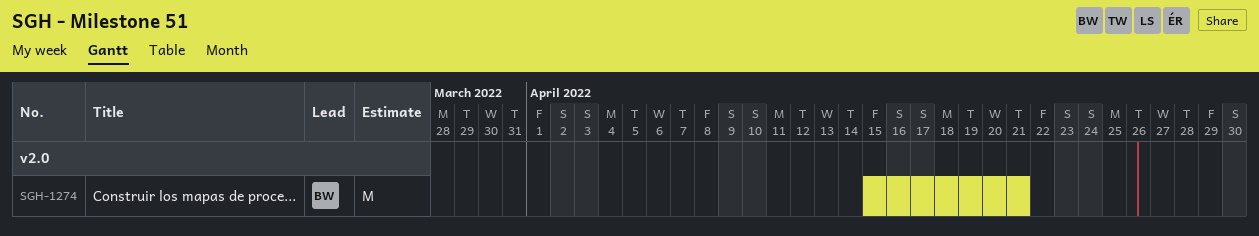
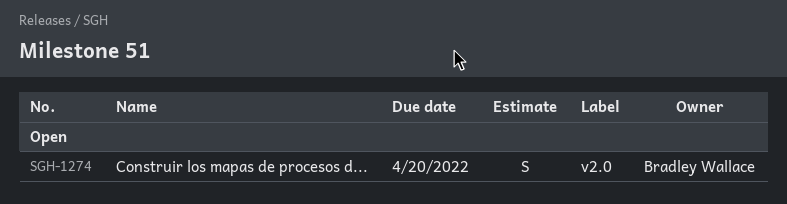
SGH-1274, estimate: M -> S
SGH-1274, due: Apr 21 -> Apr 20

